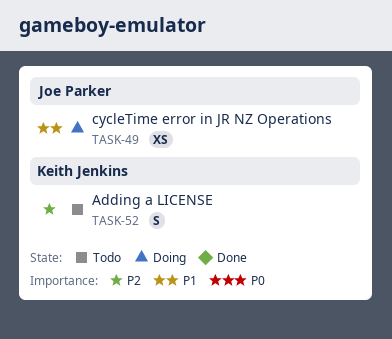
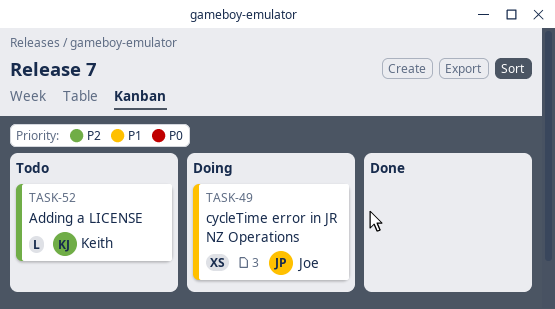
TASK-52, estimate: S -> L

